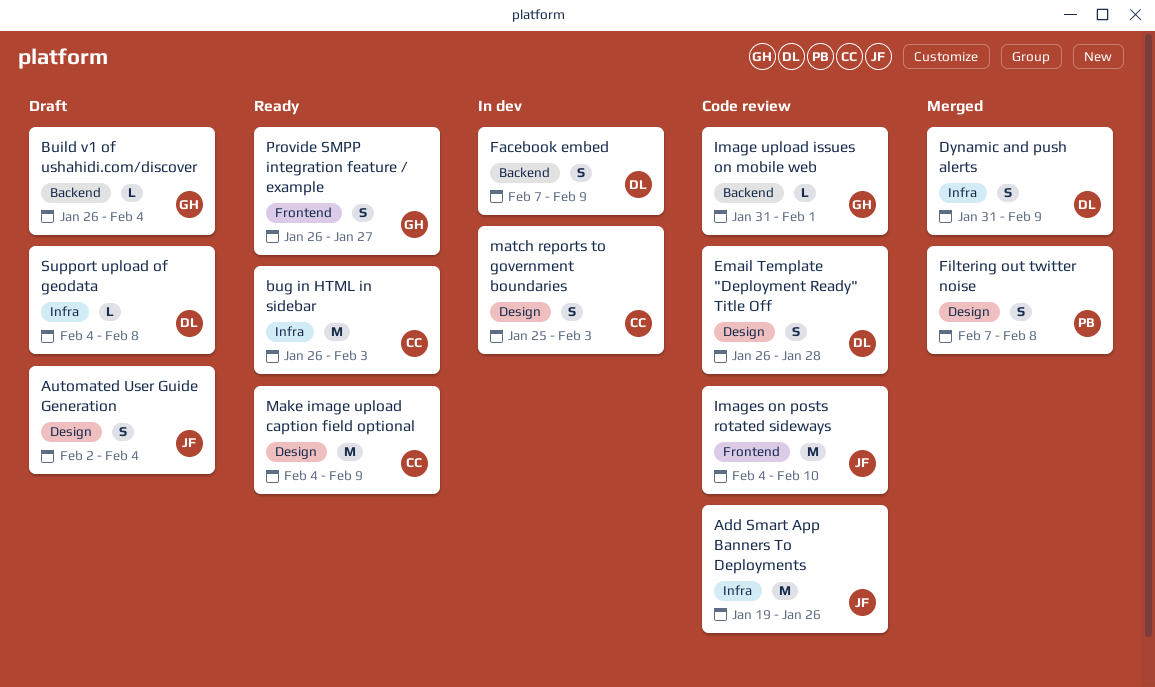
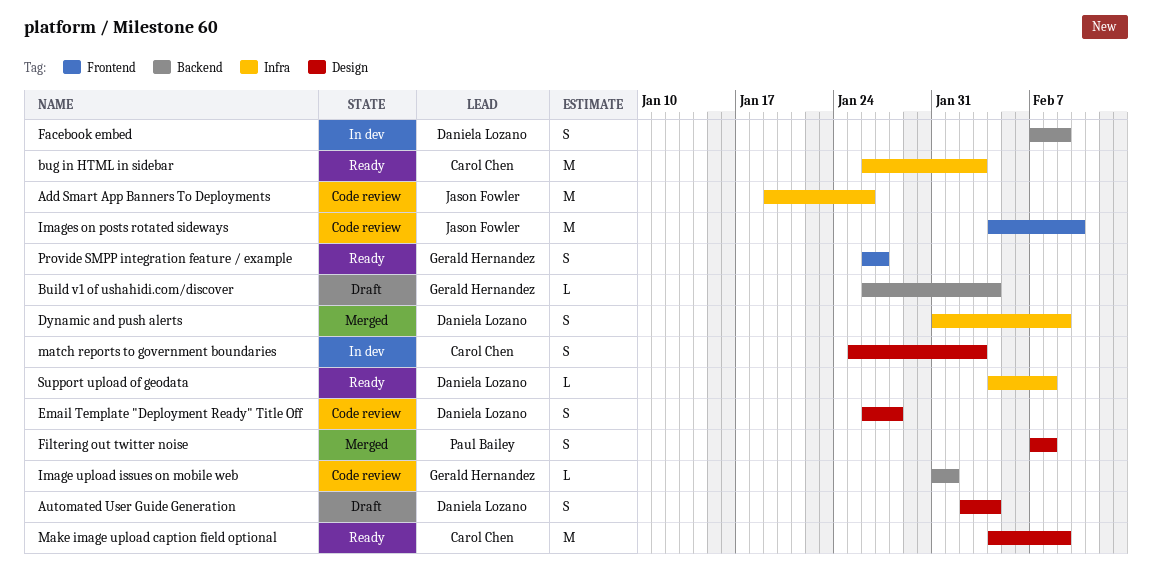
Automated User Guide Generation, owner: Jason Fowler -> Daniela Lozano
Support upload of geodata, status: Draft -> Ready

